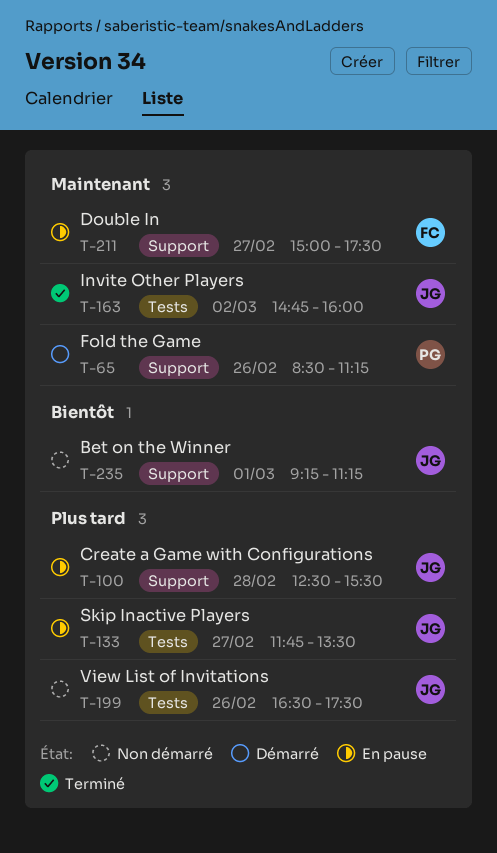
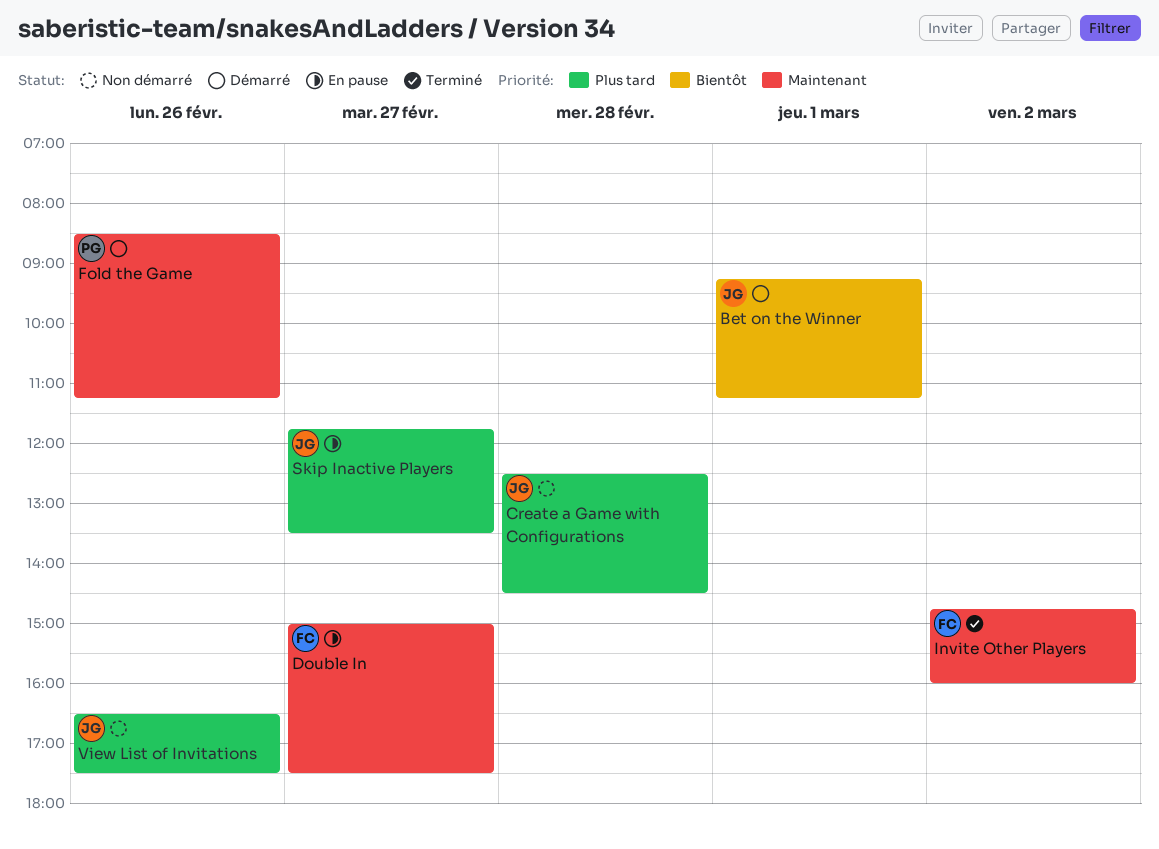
Bet on the Winner, status: Non démarré -> Démarré
Create a Game with Configurations, status: En pause -> Non démarré
Create a Game with Configurations, ends: 15:30 -> 14:30
Invite Other Players, owner: JG -> FC

